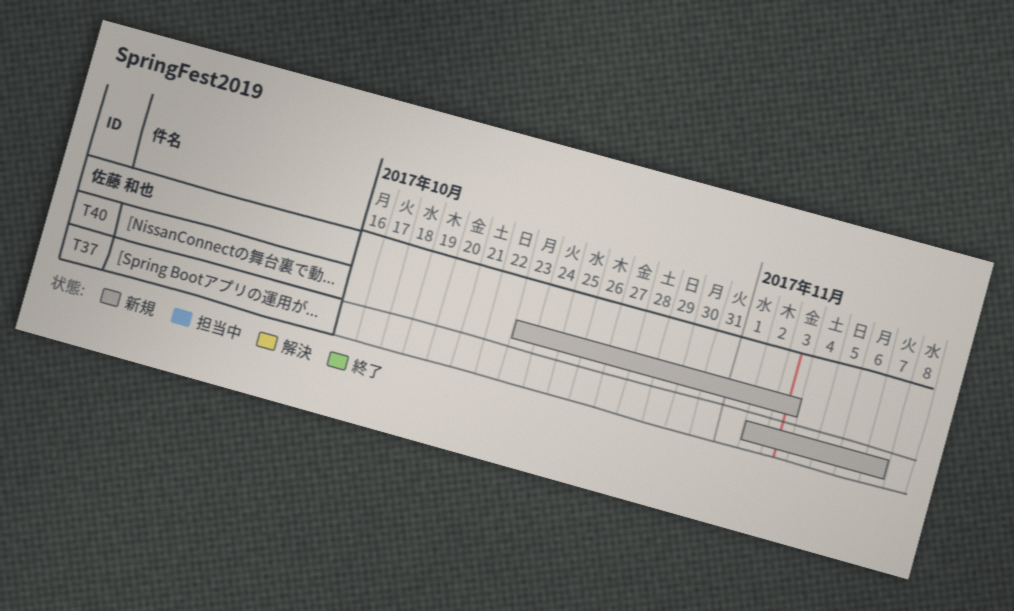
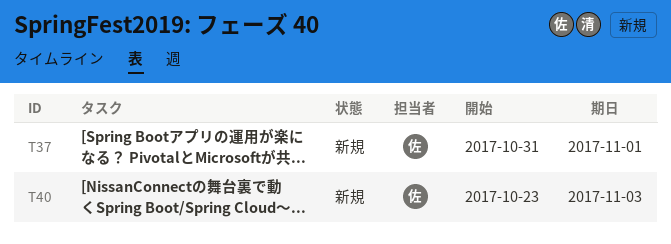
T37, start: Nov 2 -> Oct 31
T37, due: Nov 7 -> Nov 1

